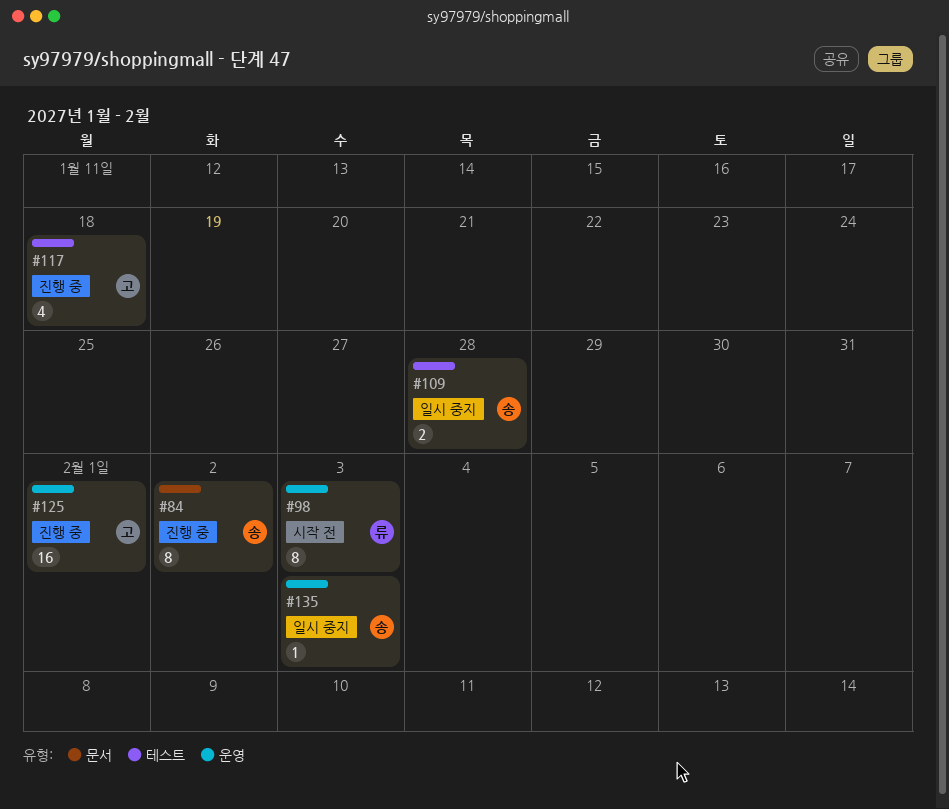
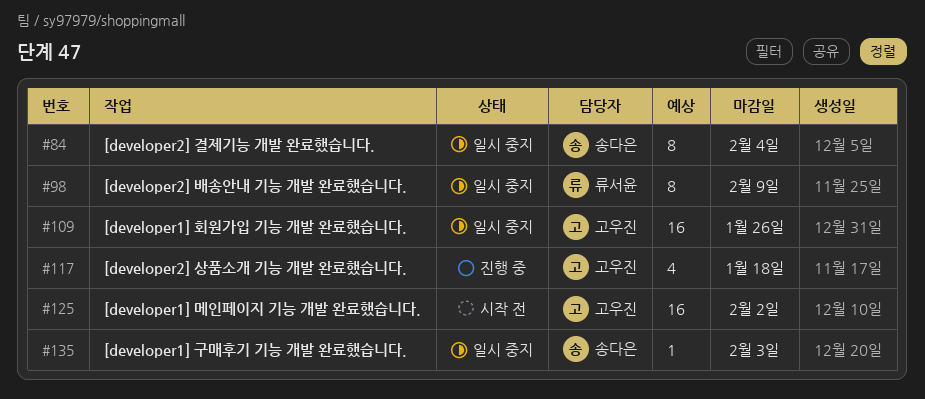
#84, status: 진행 중 -> 일시 중지
#84, due: Feb 2 -> Feb 4
#98, status: 시작 전 -> 일시 중지
#98, due: Feb 3 -> Feb 9
#109, owner: 송다은 -> 고우진
#109, estimate: 2 -> 16
#109, due: Jan 28 -> Jan 26
#125, status: 진행 중 -> 시작 전
#125, due: Feb 1 -> Feb 2

